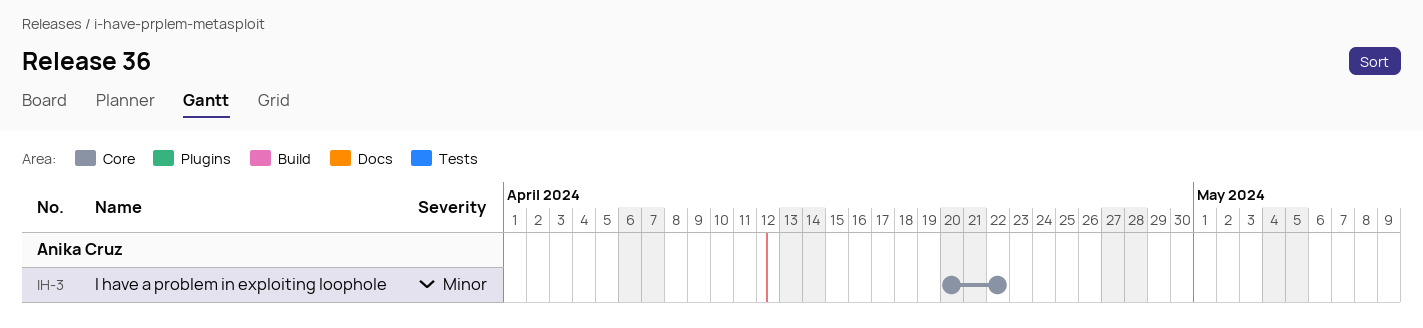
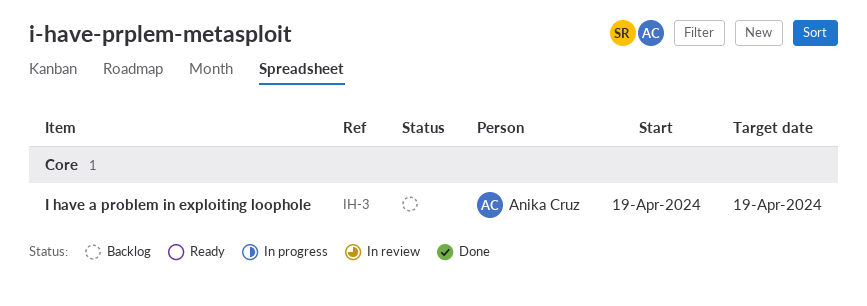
IH-3, start: Apr 20 -> Apr 19
IH-3, due: Apr 22 -> Apr 19

